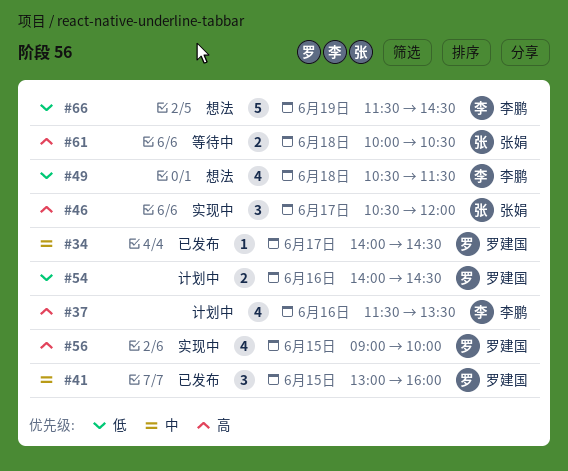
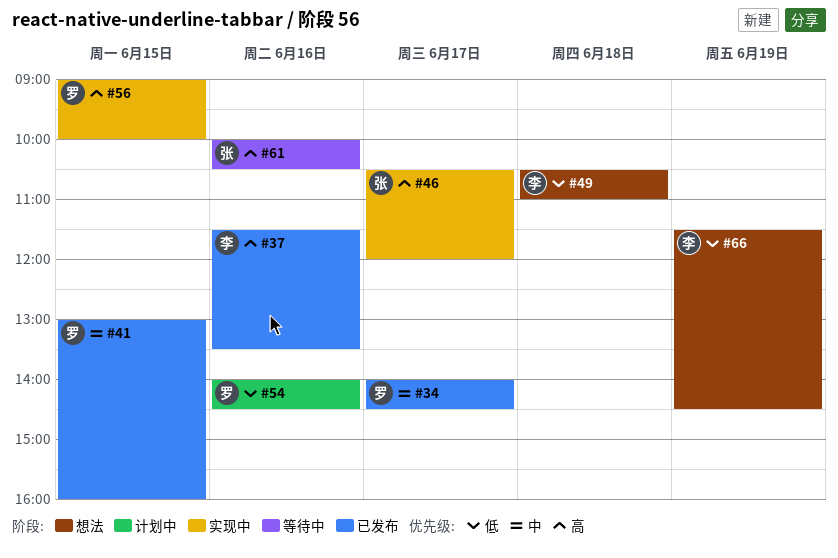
#37, status: 计划中 -> 已发布
#49, ends: 11:30 -> 11:00
#61, day: Jun 18 -> Jun 16

